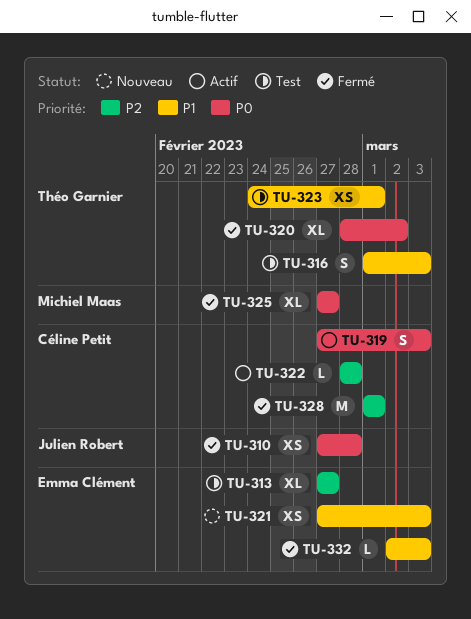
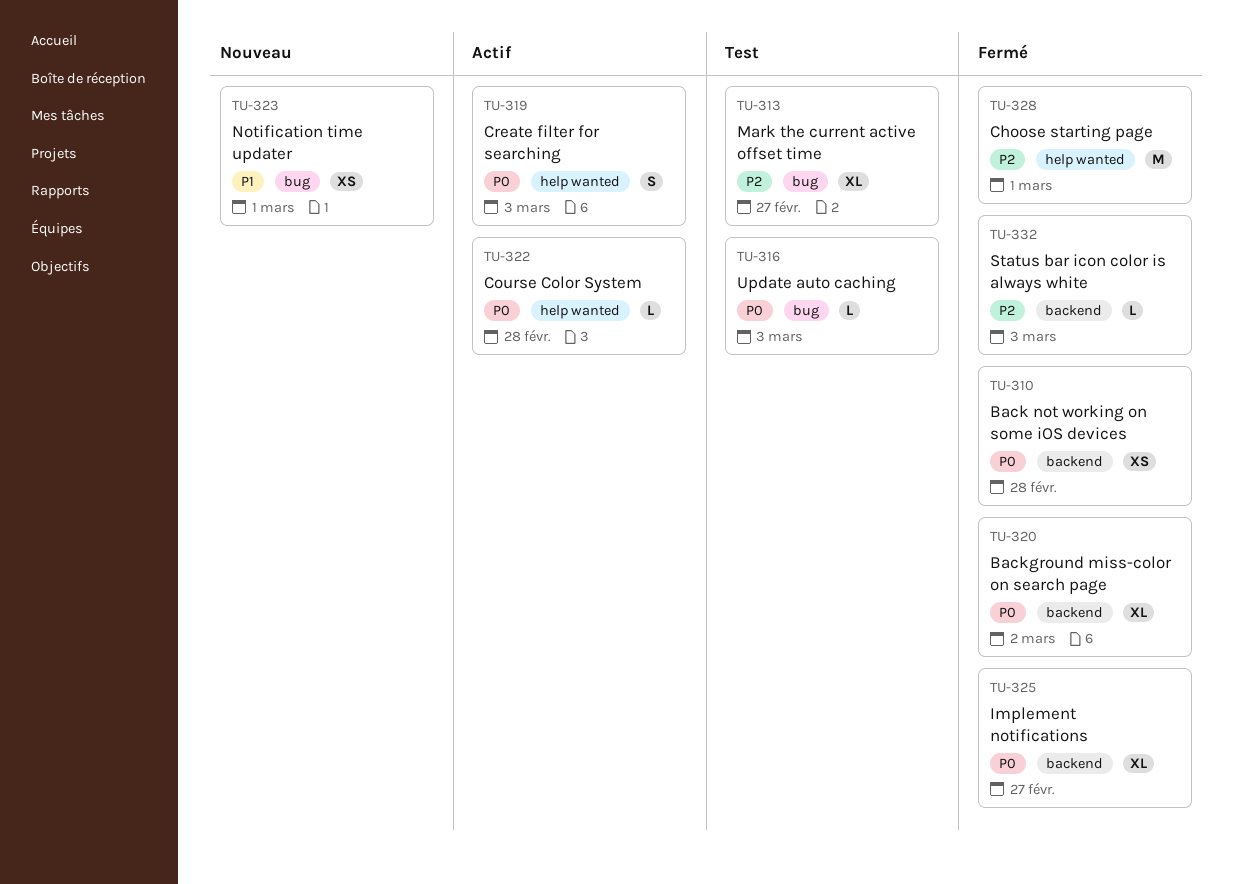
TU-316, priority: P1 -> P0
TU-316, estimate: S -> L
TU-321: present -> none
TU-322, priority: P2 -> P0
TU-323, status: Test -> Nouveau
TU-332, priority: P1 -> P2

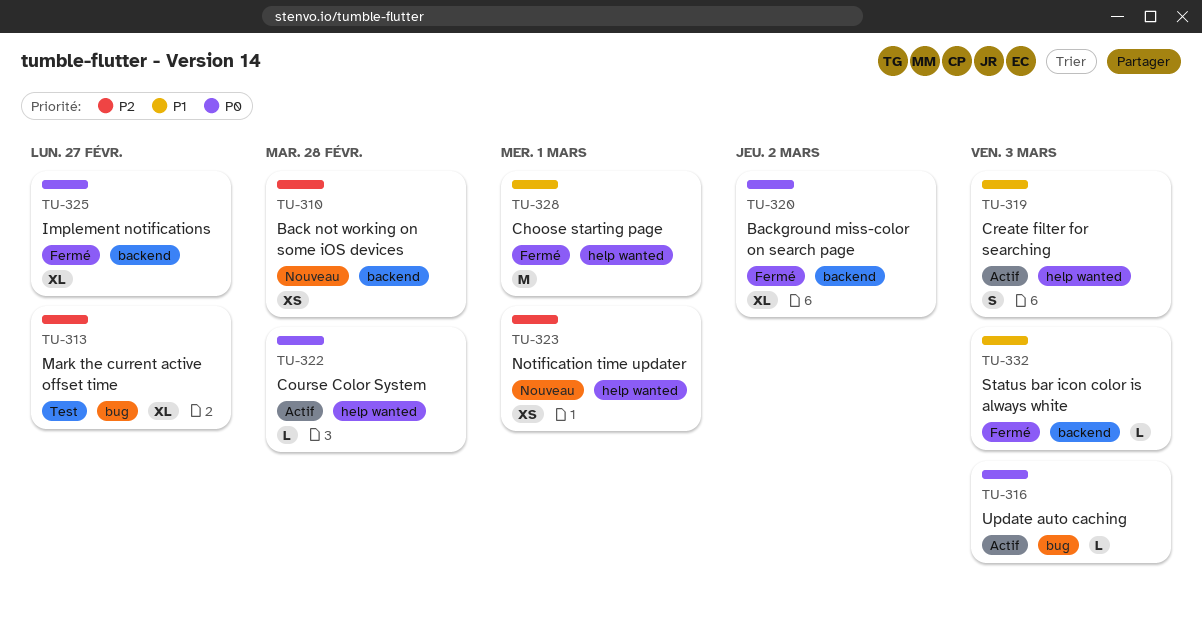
TU-310, status: Fermé -> Nouveau
TU-310, priority: P0 -> P2
TU-316, status: Test -> Actif
TU-319, priority: P0 -> P1
TU-323, priority: P1 -> P2
TU-323, label: bug -> help wanted
TU-328, priority: P2 -> P1
TU-332, priority: P2 -> P1

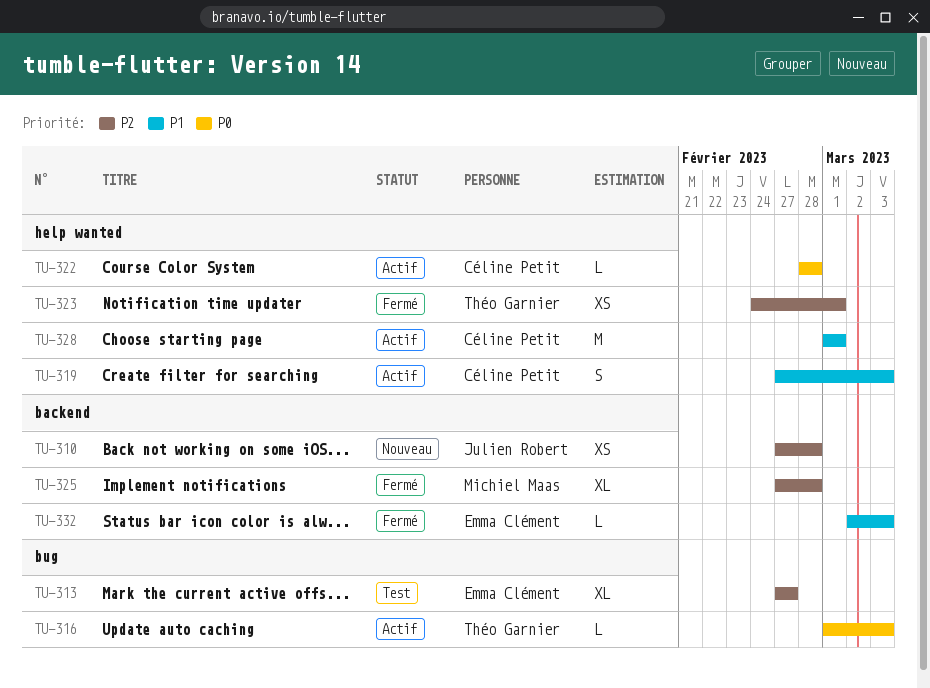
TU-320: present -> none
TU-323, status: Nouveau -> Fermé
TU-325, priority: P0 -> P2
TU-325, due: Feb 27 -> Feb 28
TU-328, status: Fermé -> Actif

